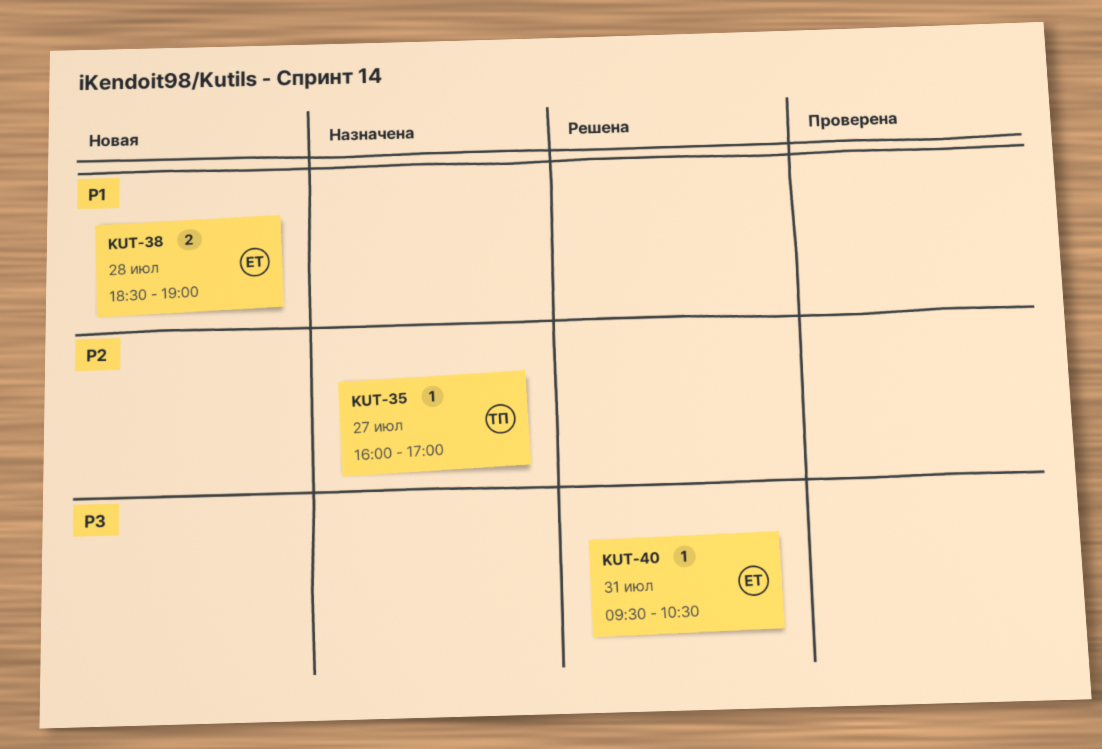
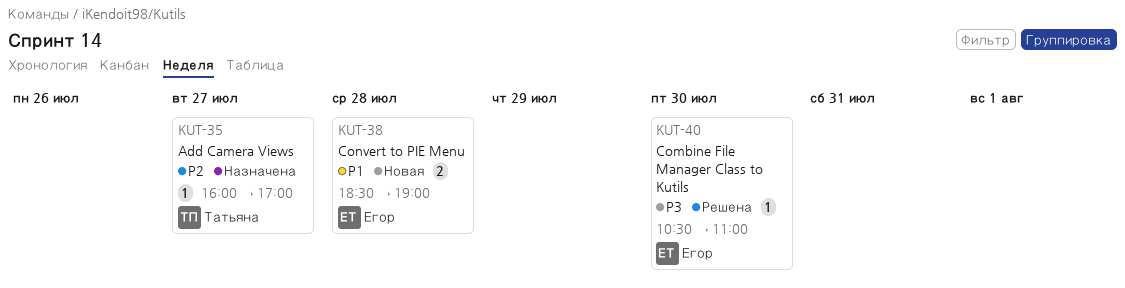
KUT-40, day: Jul 31 -> Jul 30
KUT-40, begins: 09:30 -> 10:30
KUT-40, ends: 10:30 -> 11:00

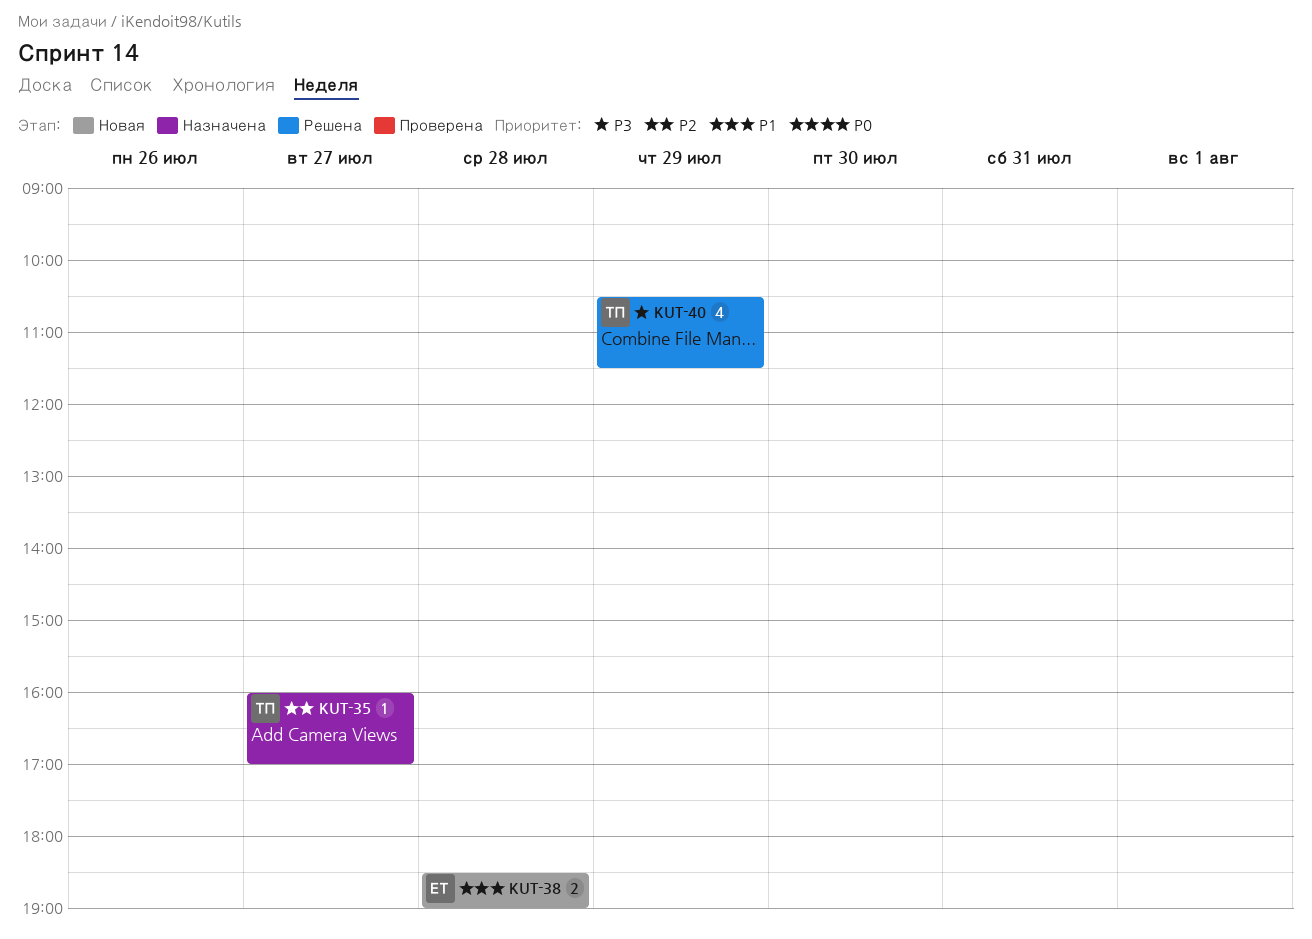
KUT-40, owner: Егор -> Татьяна
KUT-40, estimate: 1 -> 4
KUT-40, day: Jul 30 -> Jul 29
KUT-40, ends: 11:00 -> 11:30

